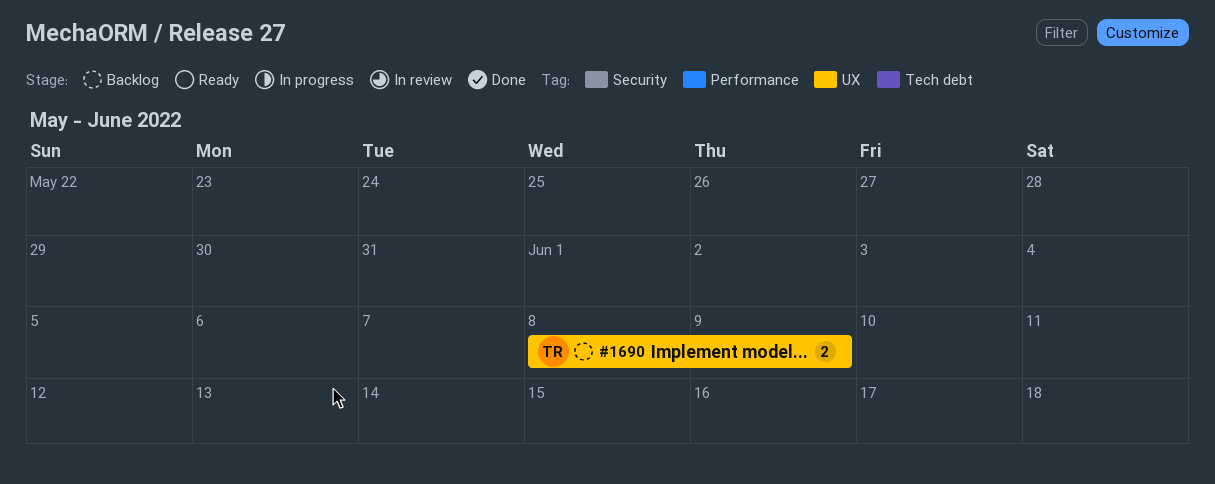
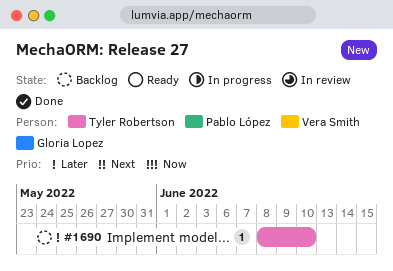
#1690, estimate: 2 -> 1
#1690, due: Jun 9 -> Jun 10

